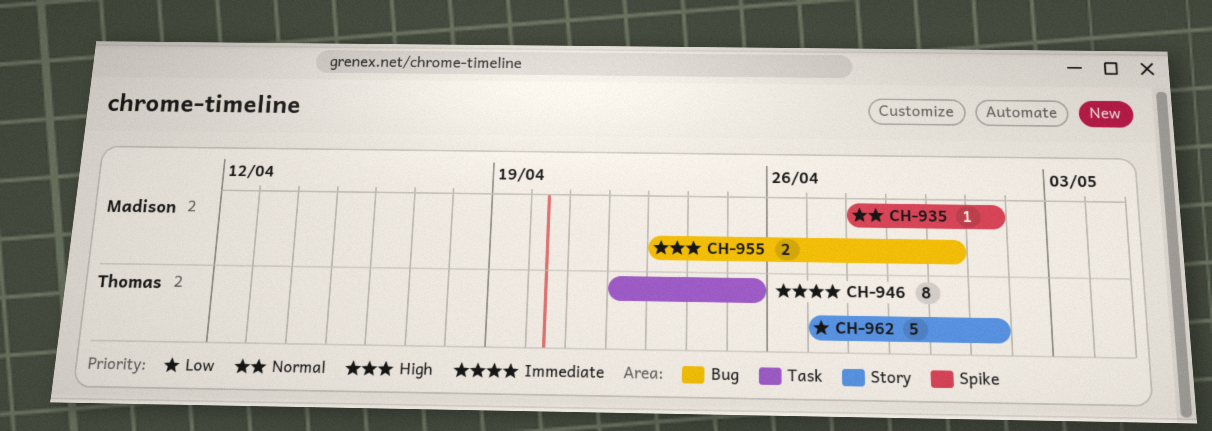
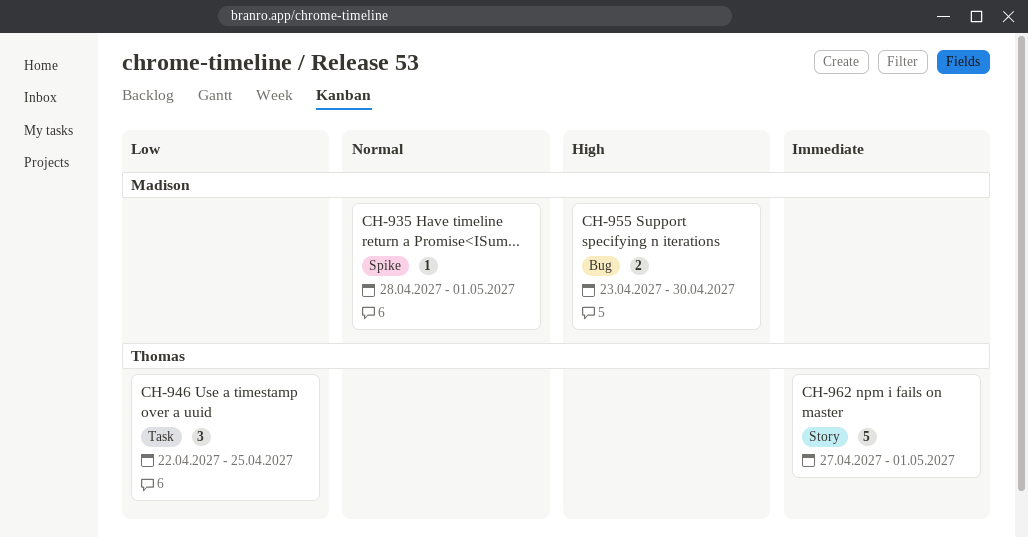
CH-946, priority: Immediate -> Low
CH-946, estimate: 8 -> 3
CH-962, priority: Low -> Immediate

